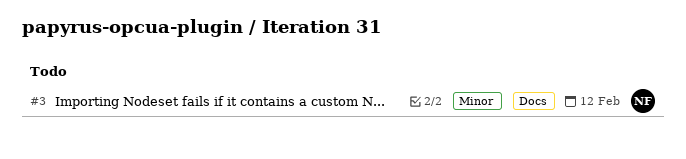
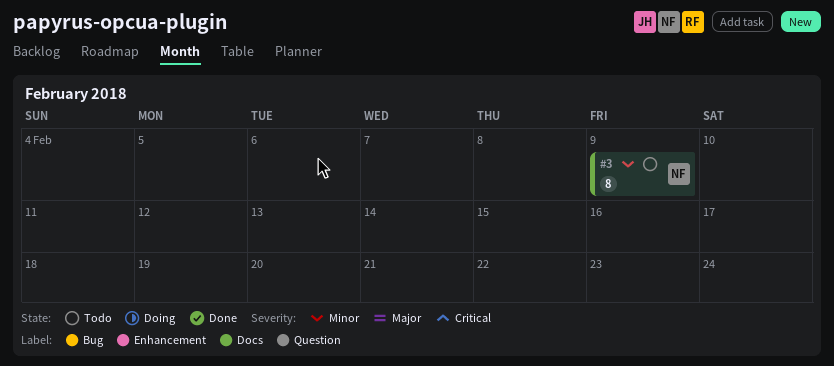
#3, due: Feb 12 -> Feb 9

